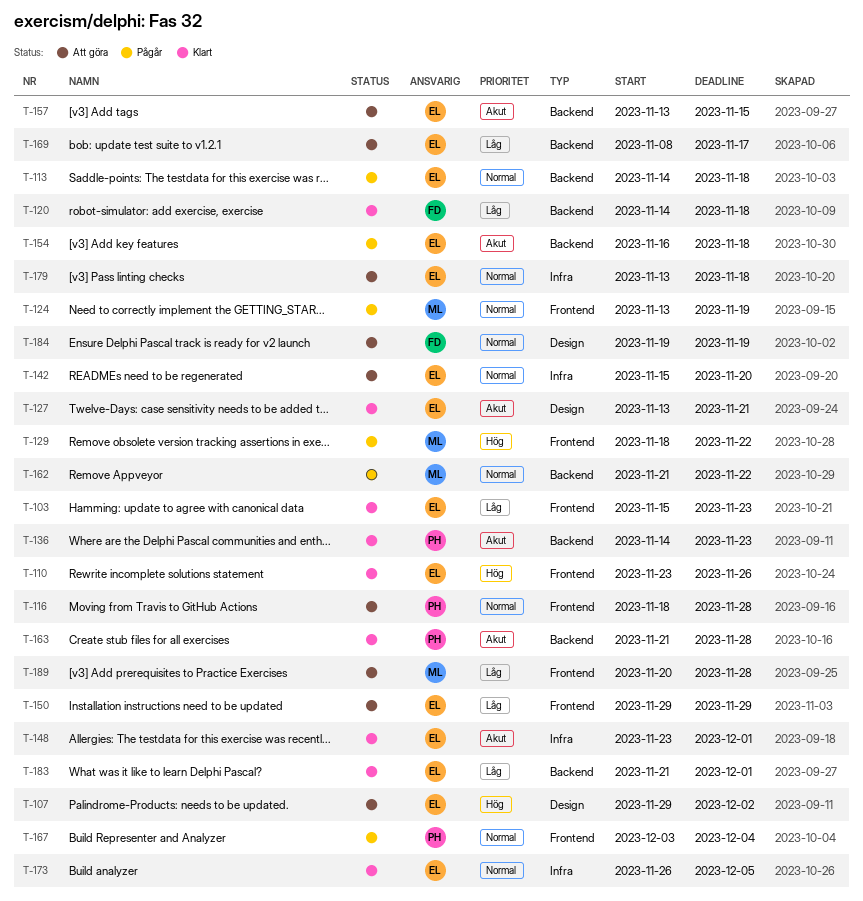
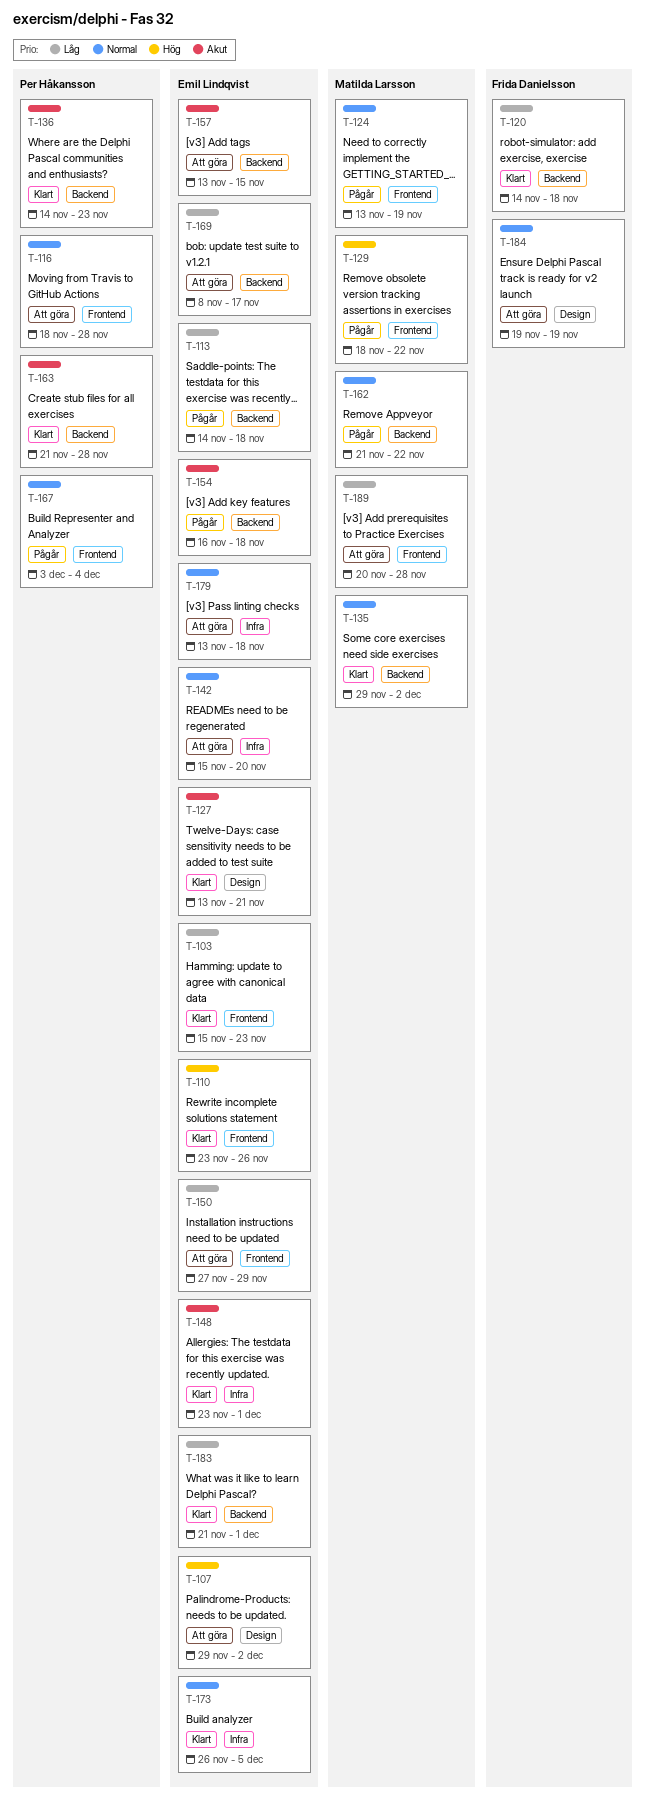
T-113, priority: Normal -> Låg
T-135: none -> present
T-150, start: Nov 29 -> Nov 27

